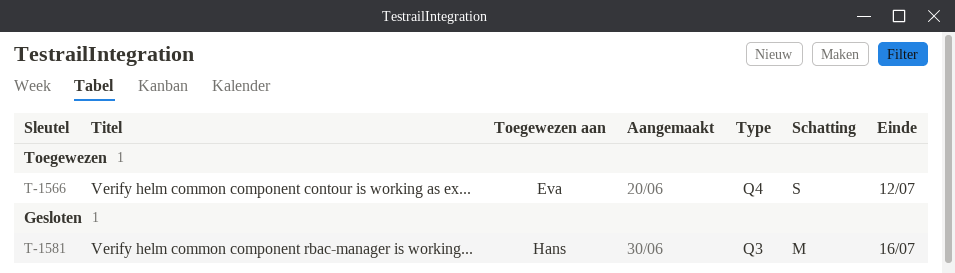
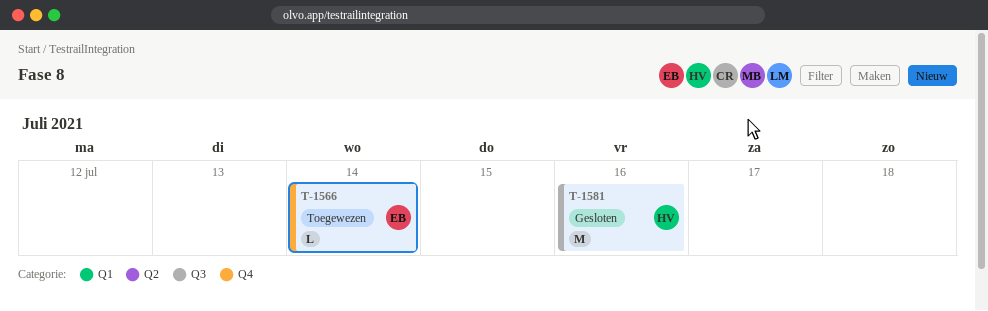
T-1566, estimate: S -> L
T-1566, due: Jul 12 -> Jul 14

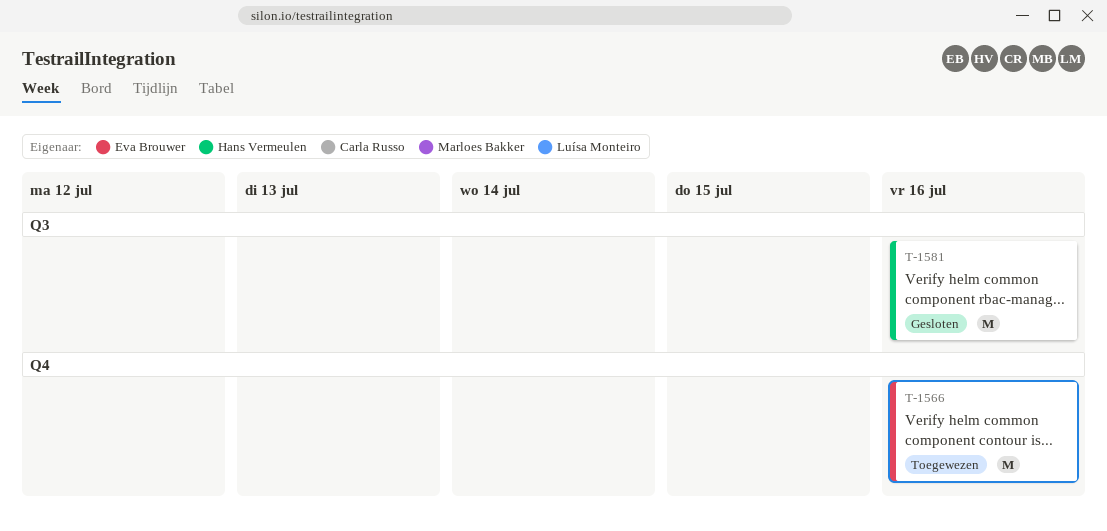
T-1566, estimate: L -> M
T-1566, due: Jul 14 -> Jul 16

